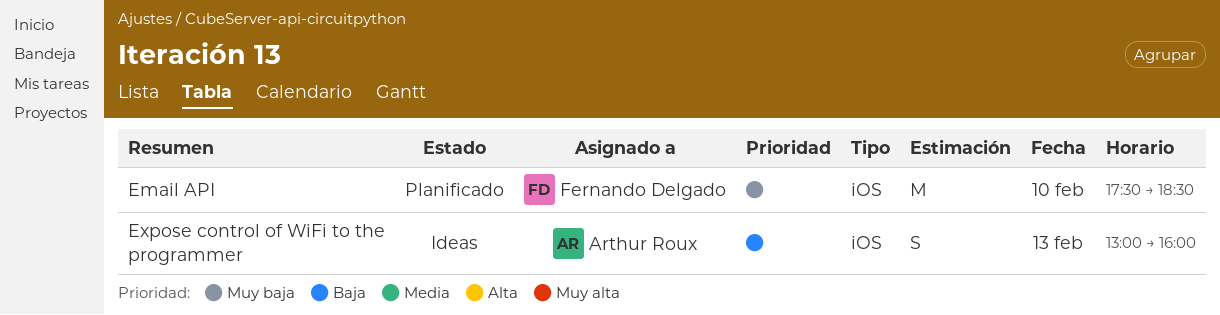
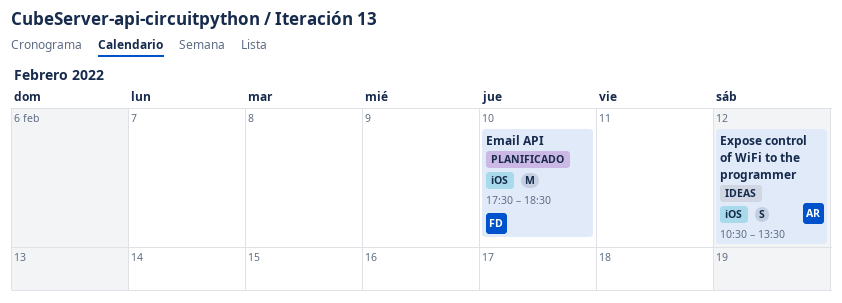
Expose control of WiFi to the programmer, day: Feb 13 -> Feb 12
Expose control of WiFi to the programmer, begins: 13:00 -> 10:30
Expose control of WiFi to the programmer, ends: 16:00 -> 13:30

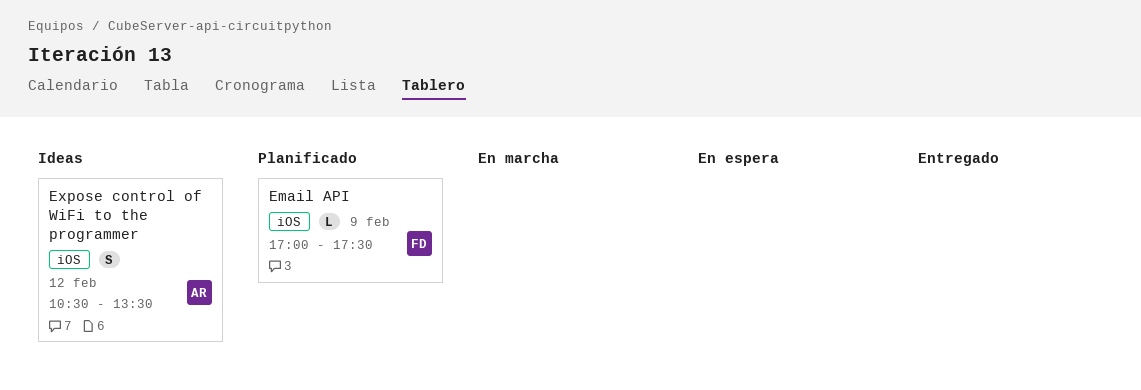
Email API, estimate: M -> L
Email API, day: Feb 10 -> Feb 9
Email API, begins: 17:30 -> 17:00
Email API, ends: 18:30 -> 17:30

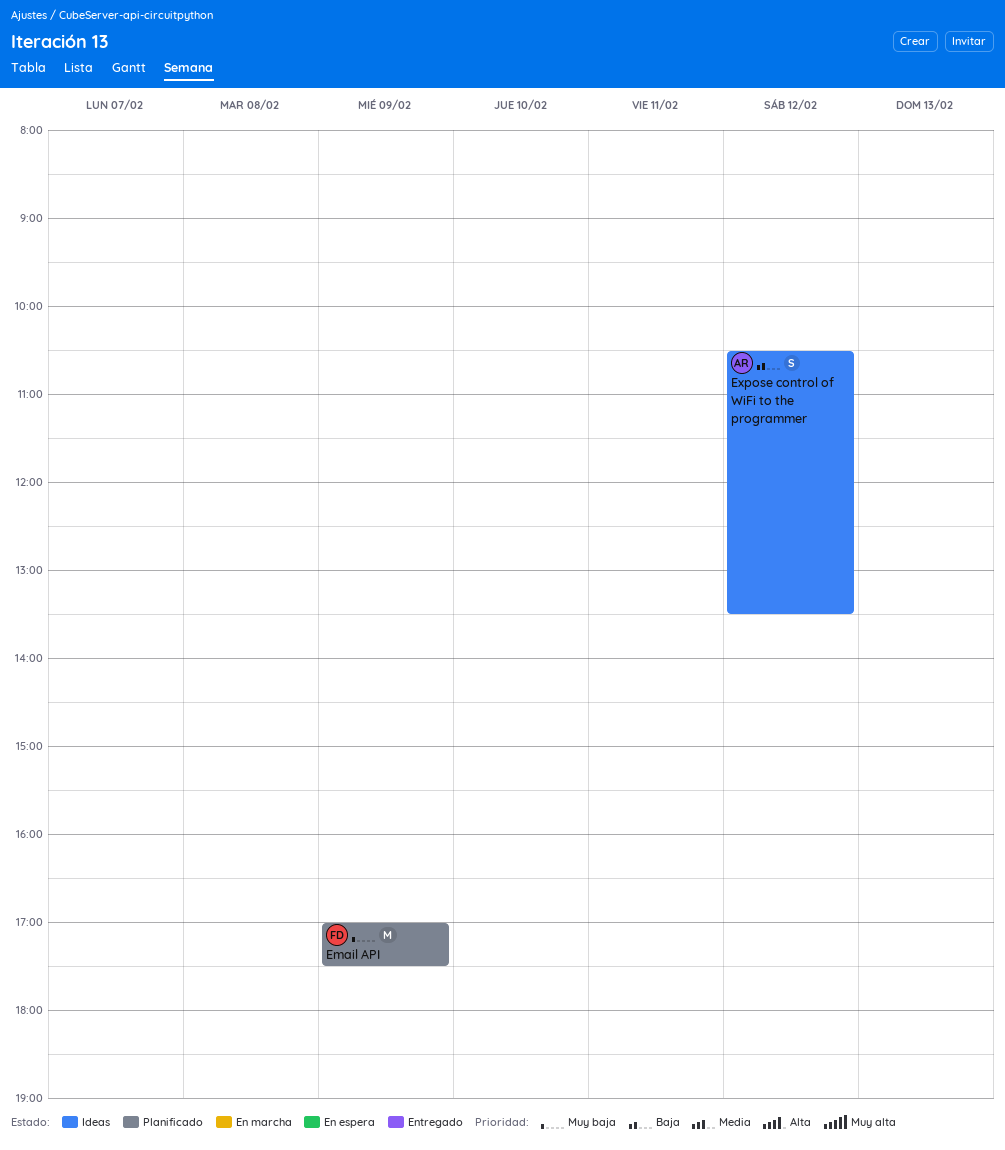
Email API, estimate: L -> M

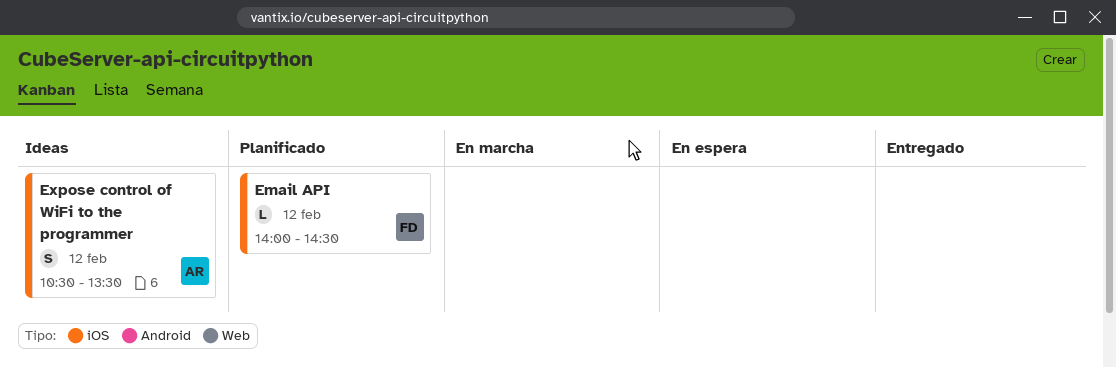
Email API, estimate: M -> L
Email API, day: Feb 9 -> Feb 12
Email API, begins: 17:00 -> 14:00
Email API, ends: 17:30 -> 14:30

